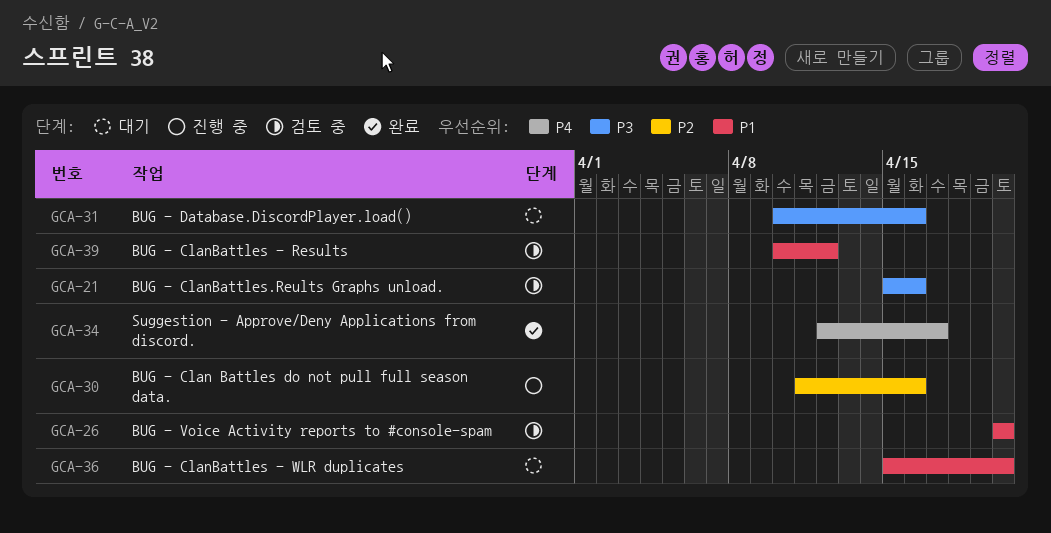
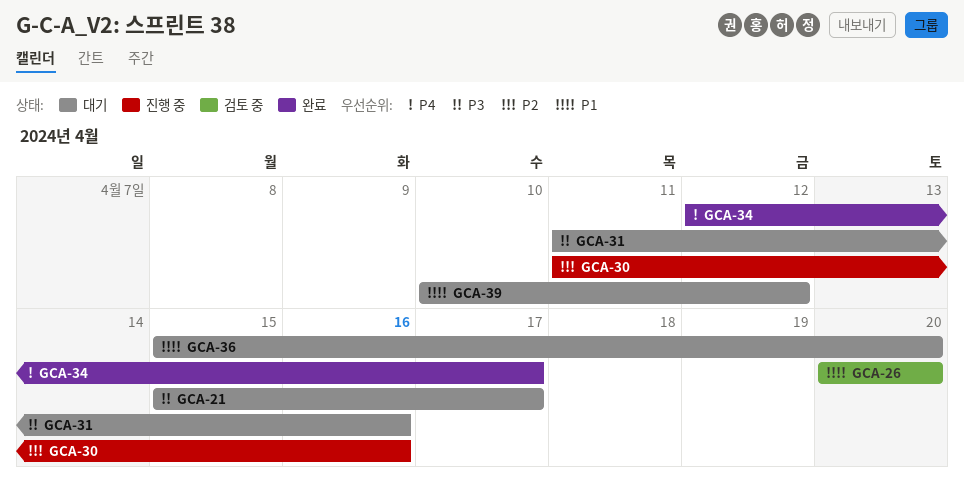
GCA-21, status: 검토 중 -> 대기
GCA-21, due: Apr 16 -> Apr 17
GCA-31, start: Apr 10 -> Apr 11
GCA-39, status: 검토 중 -> 대기

